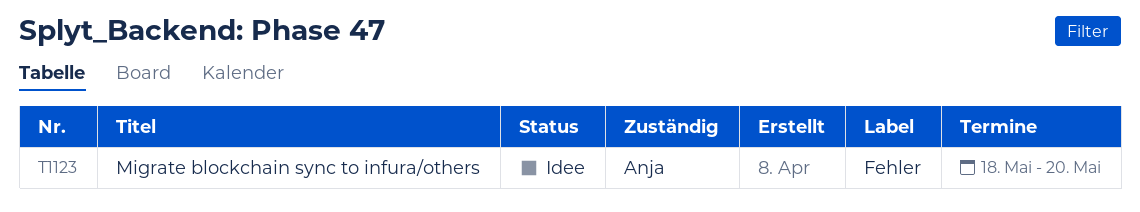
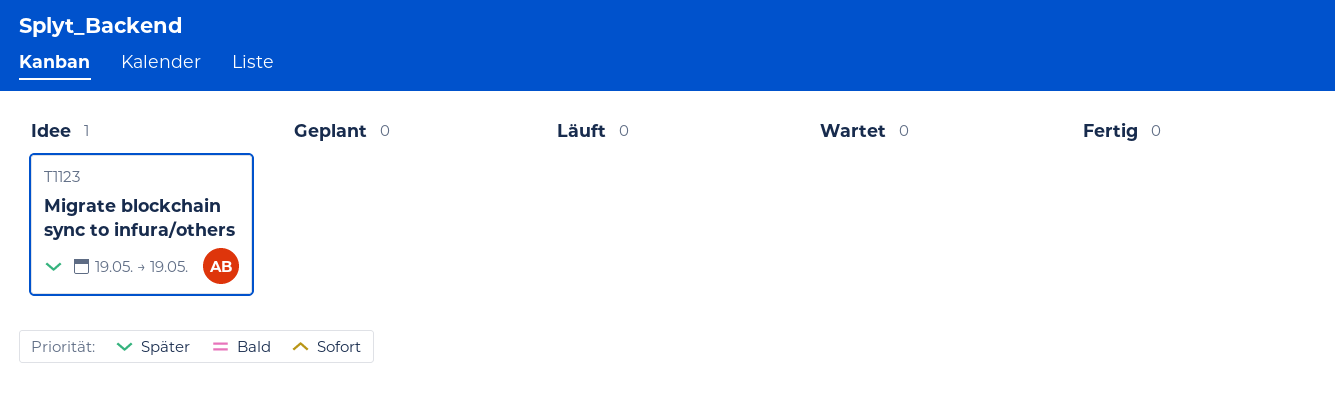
T1123, start: May 18 -> May 19
T1123, due: May 20 -> May 19

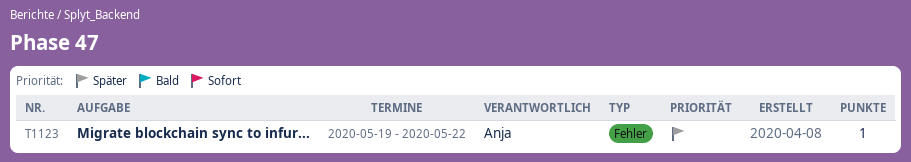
T1123, due: May 19 -> May 22

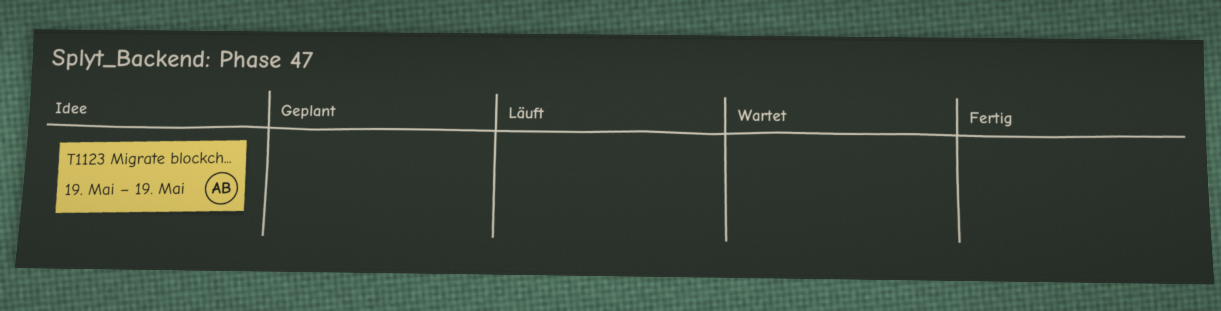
T1123, due: May 22 -> May 19

